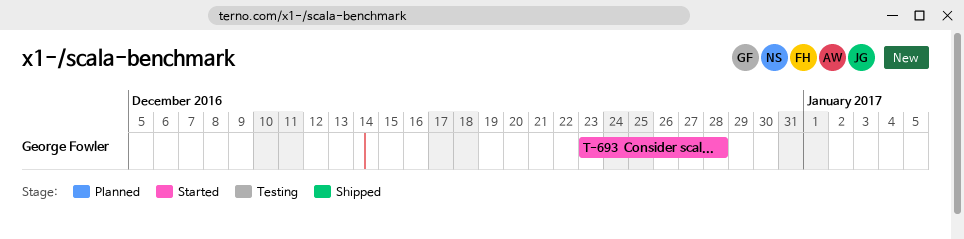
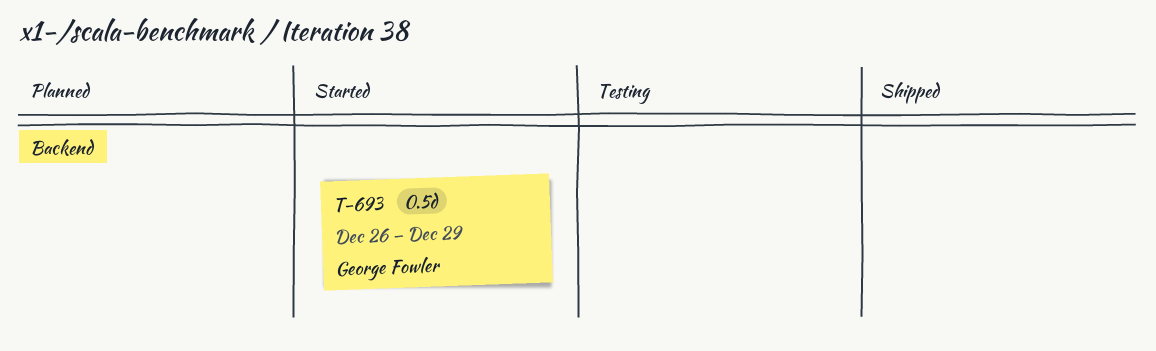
T-693, start: Dec 23 -> Dec 26
T-693, due: Dec 28 -> Dec 29

